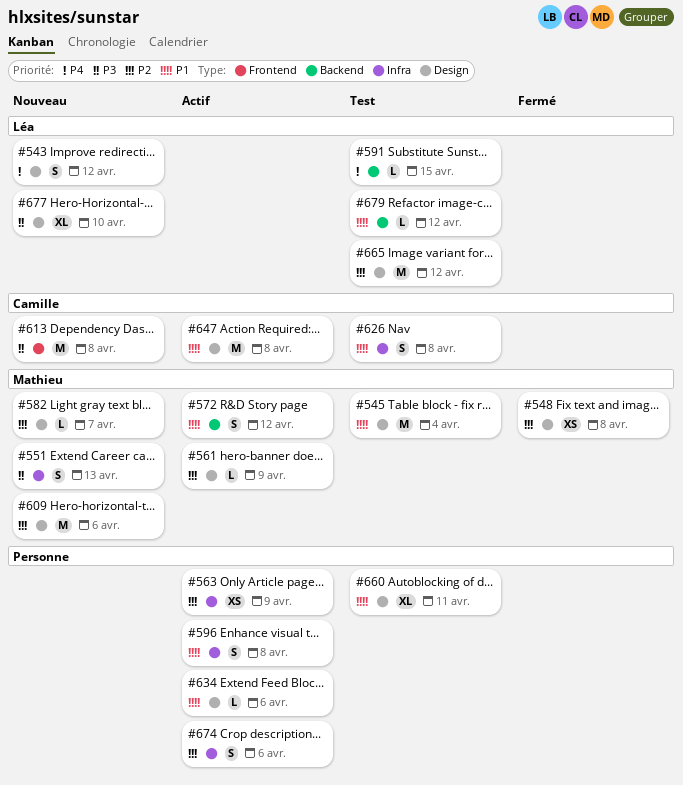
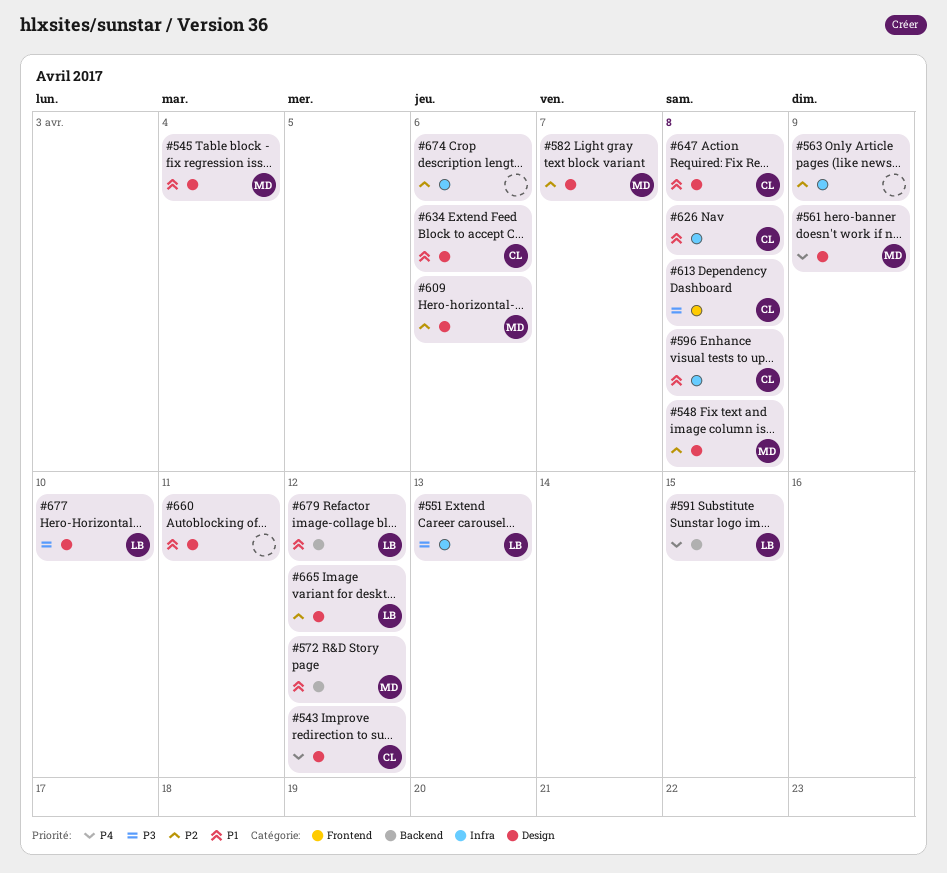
#543, owner: Léa -> Camille
#551, owner: Mathieu -> Léa
#561, priority: P2 -> P4
#596, owner: none -> Camille
#634, owner: none -> Camille

